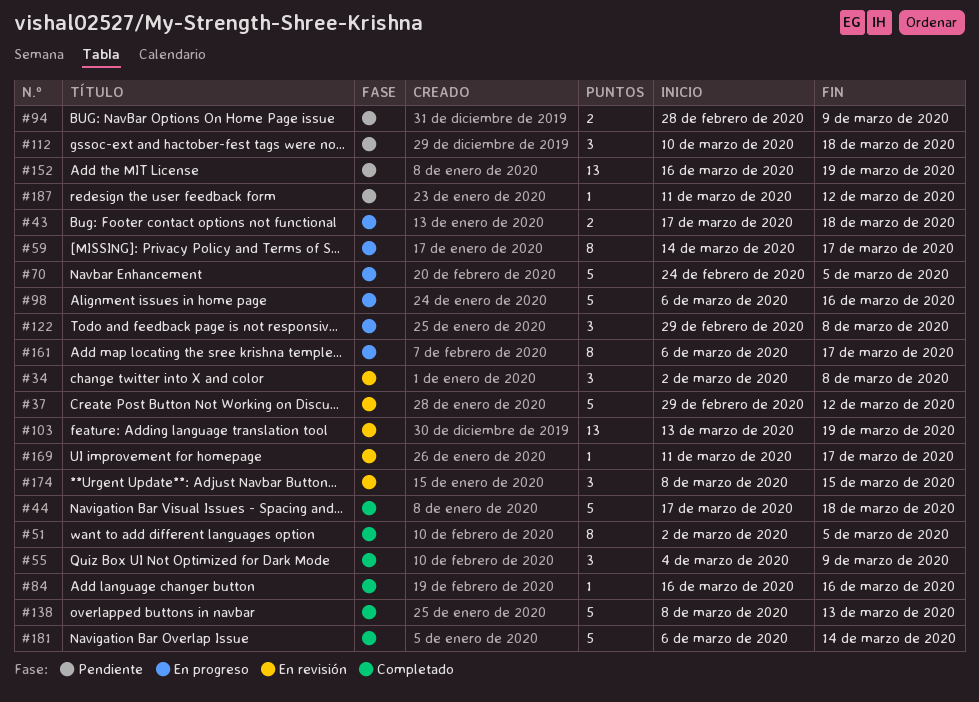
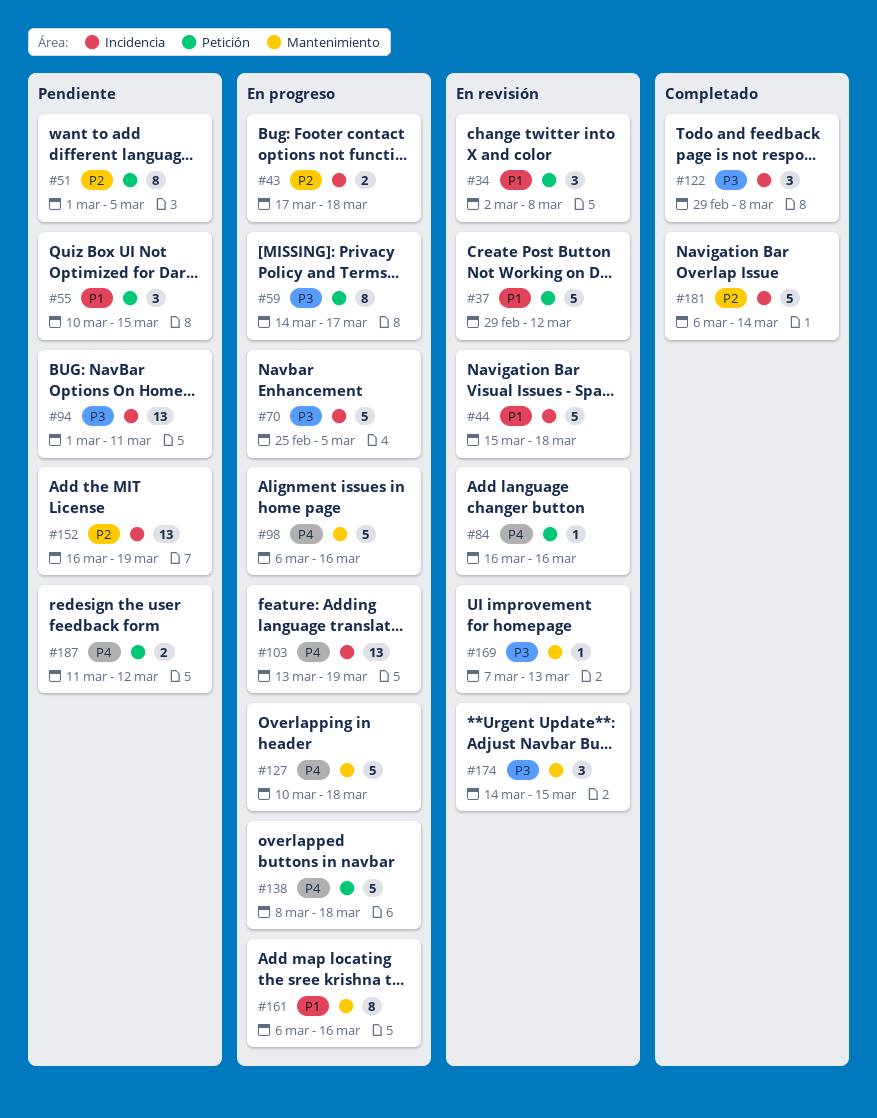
#44, status: Completado -> En revisión
#44, start: Mar 17 -> Mar 15
#51, status: Completado -> Pendiente
#51, start: Mar 2 -> Mar 1
#55, status: Completado -> Pendiente
#55, start: Mar 4 -> Mar 10
#55, due: Mar 9 -> Mar 15
#70, start: Feb 24 -> Feb 25
#84, status: Completado -> En revisión
#94, estimate: 2 -> 13
#94, start: Feb 28 -> Mar 1
#94, due: Mar 9 -> Mar 11
#103, status: En revisión -> En progreso
#112: present -> none
#122, status: En progreso -> Completado
#127: none -> present
#138, status: Completado -> En progreso
#138, due: Mar 13 -> Mar 18
#161, due: Mar 17 -> Mar 16
#169, start: Mar 11 -> Mar 7
#169, due: Mar 17 -> Mar 13
#174, start: Mar 8 -> Mar 14
#187, estimate: 1 -> 2

